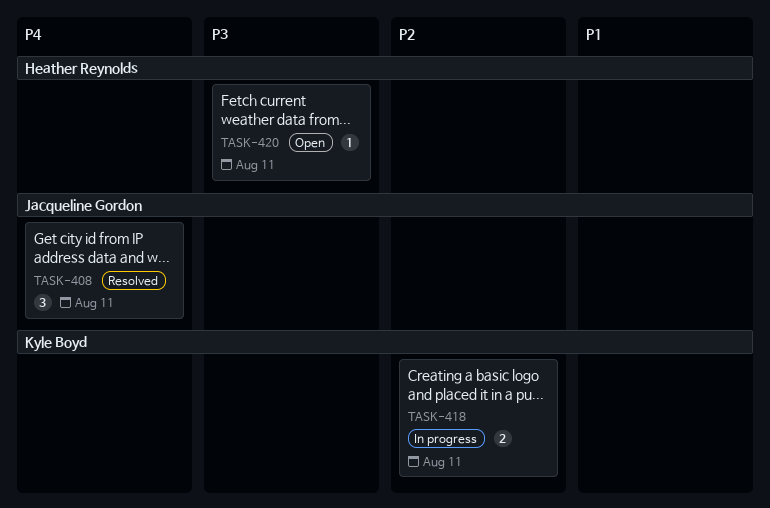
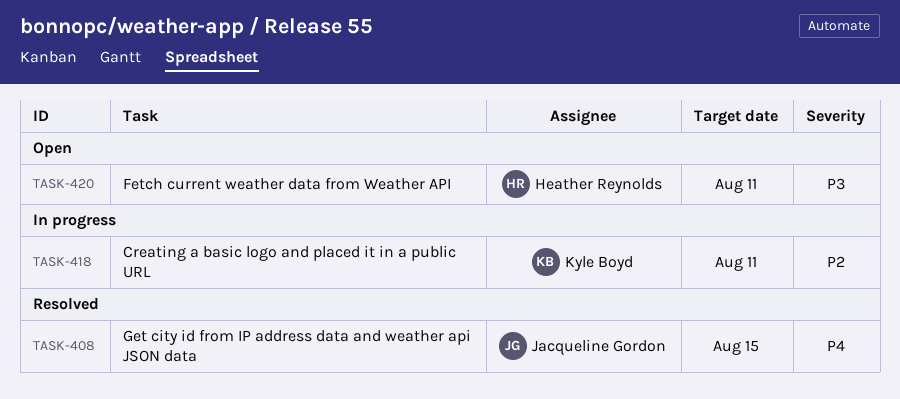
TASK-408, due: Aug 11 -> Aug 15

